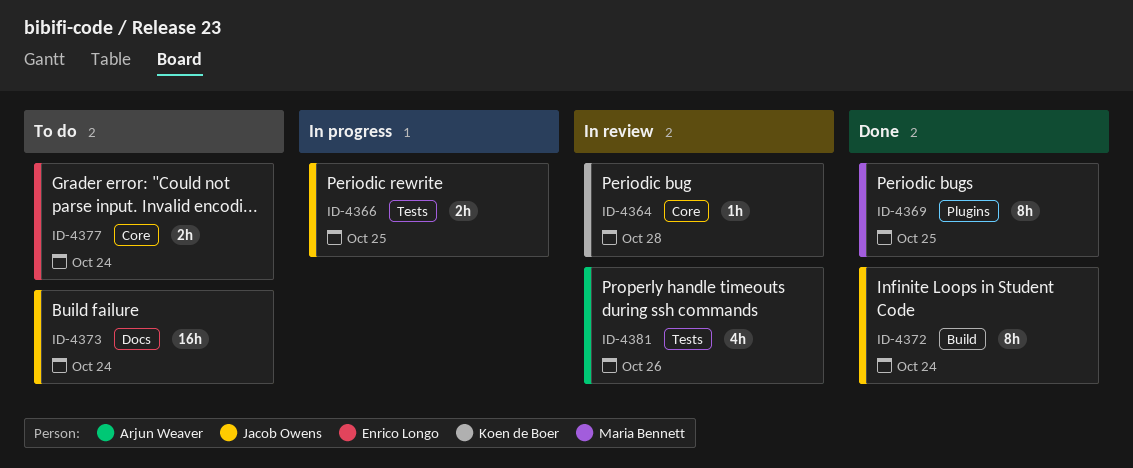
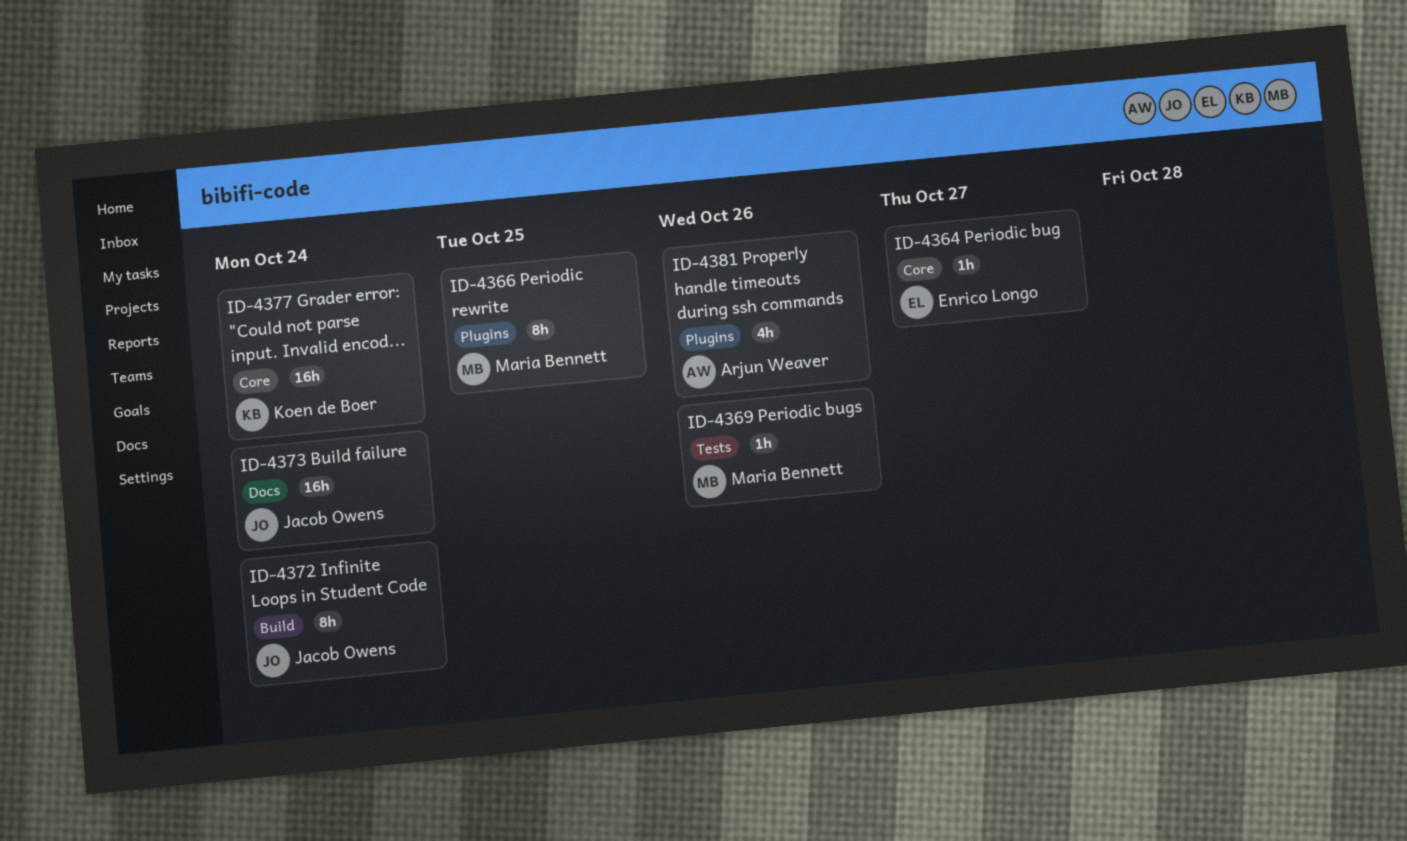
ID-4364, owner: Koen de Boer -> Enrico Longo
ID-4364, due: Oct 28 -> Oct 27
ID-4366, owner: Jacob Owens -> Maria Bennett
ID-4366, label: Tests -> Plugins
ID-4366, estimate: 2h -> 8h
ID-4369, label: Plugins -> Tests
ID-4369, estimate: 8h -> 1h
ID-4369, due: Oct 25 -> Oct 26
ID-4377, owner: Enrico Longo -> Koen de Boer
ID-4377, estimate: 2h -> 16h
ID-4381, label: Tests -> Plugins

